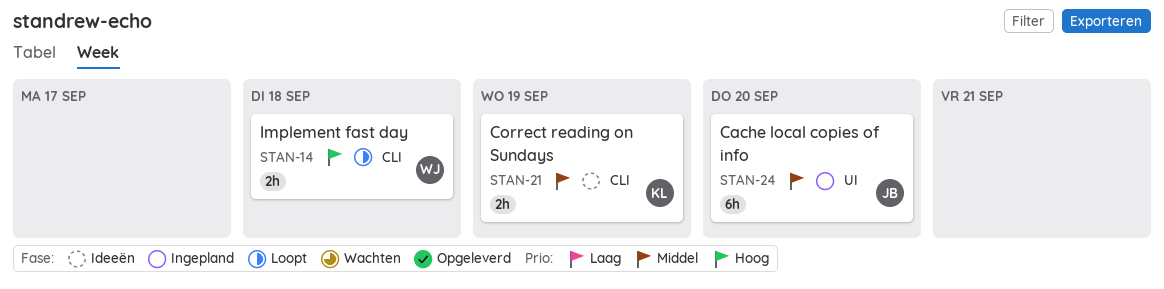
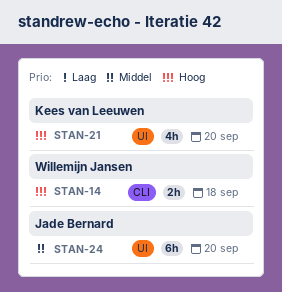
STAN-21, priority: Middel -> Hoog
STAN-21, label: CLI -> UI
STAN-21, estimate: 2h -> 4h
STAN-21, due: Sep 19 -> Sep 20

